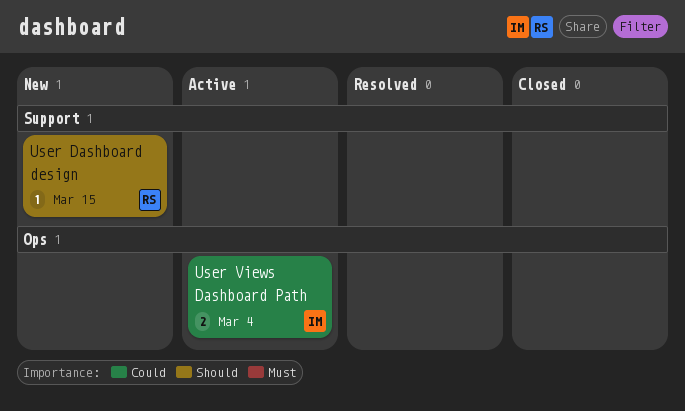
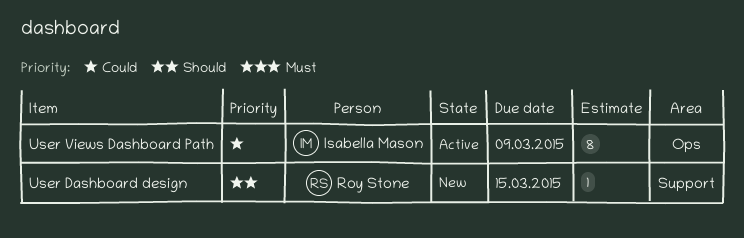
User Views Dashboard Path, estimate: 2 -> 8
User Views Dashboard Path, due: Mar 4 -> Mar 9

